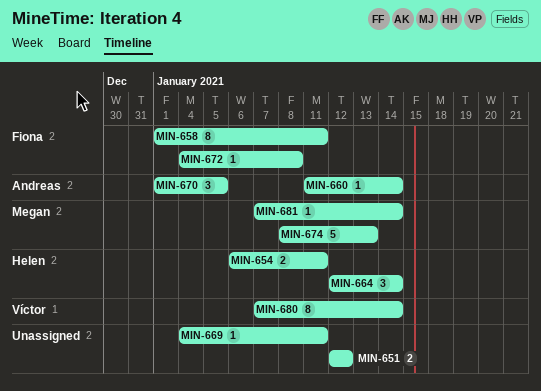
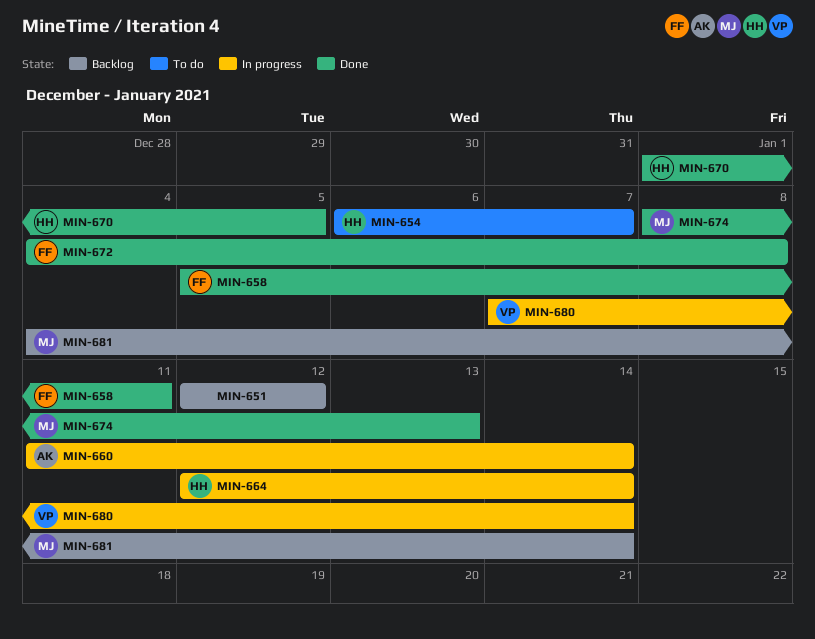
MIN-654, due: Jan 11 -> Jan 7
MIN-658, start: Jan 1 -> Jan 5
MIN-669: present -> none
MIN-670, owner: Andreas -> Helen
MIN-681, start: Jan 7 -> Jan 4

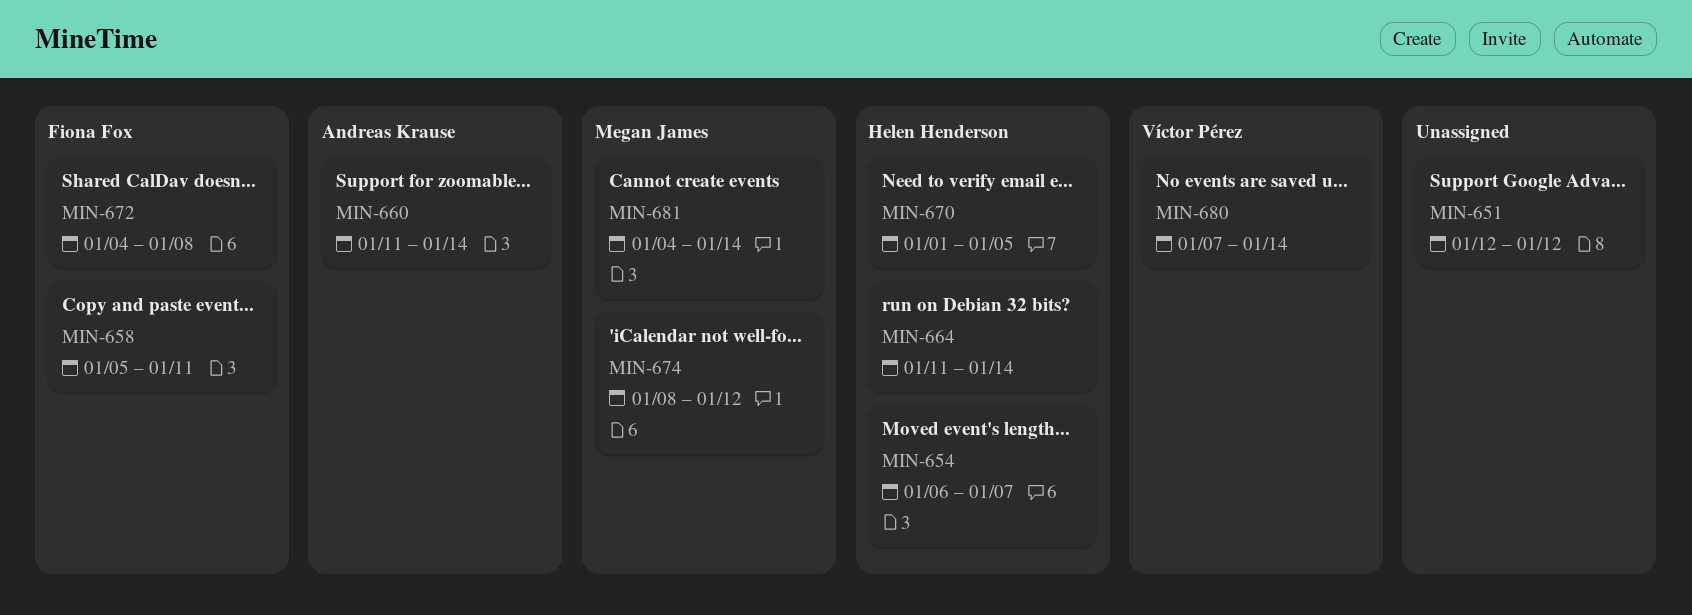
MIN-664, start: Jan 12 -> Jan 11
MIN-674, due: Jan 13 -> Jan 12

